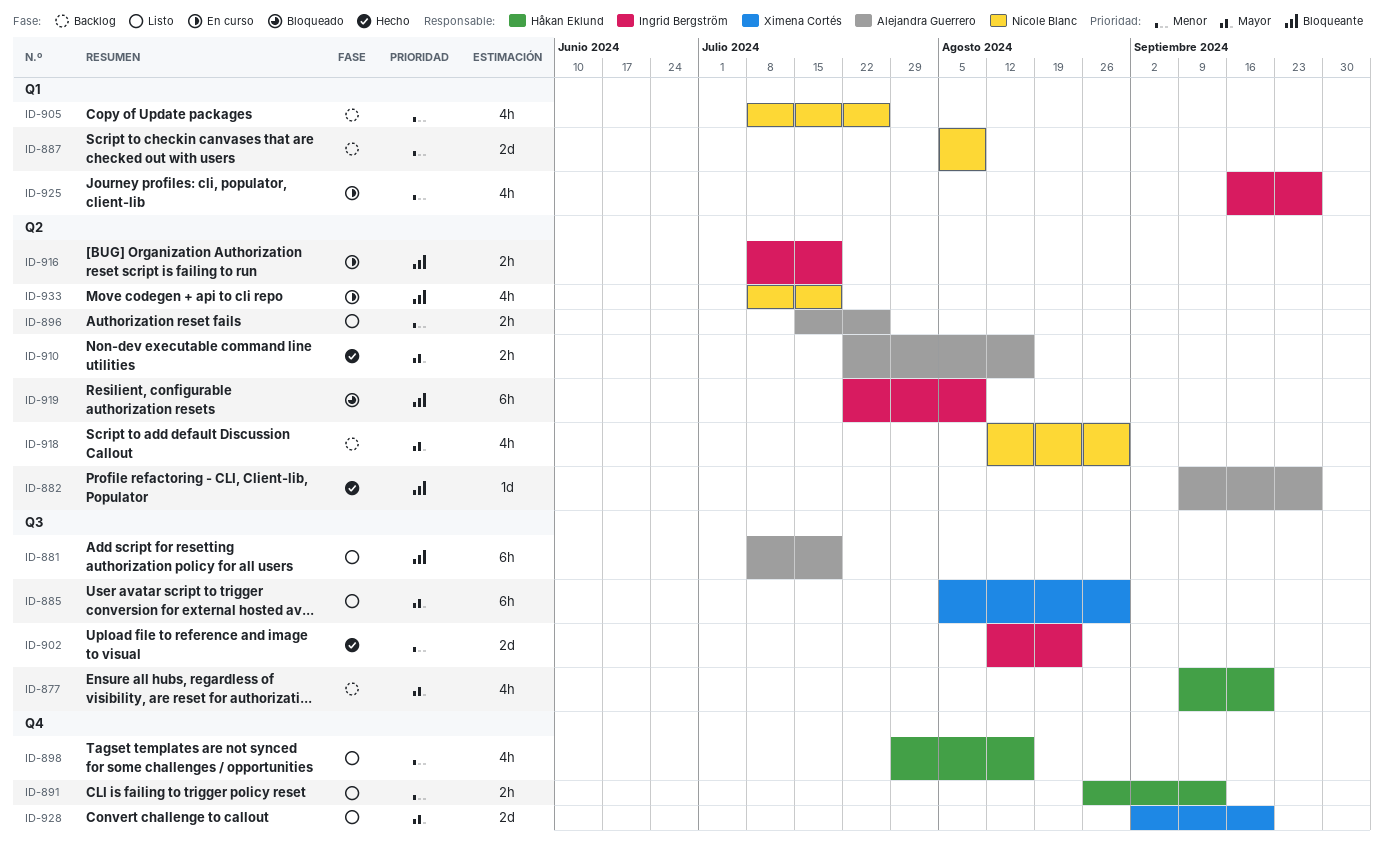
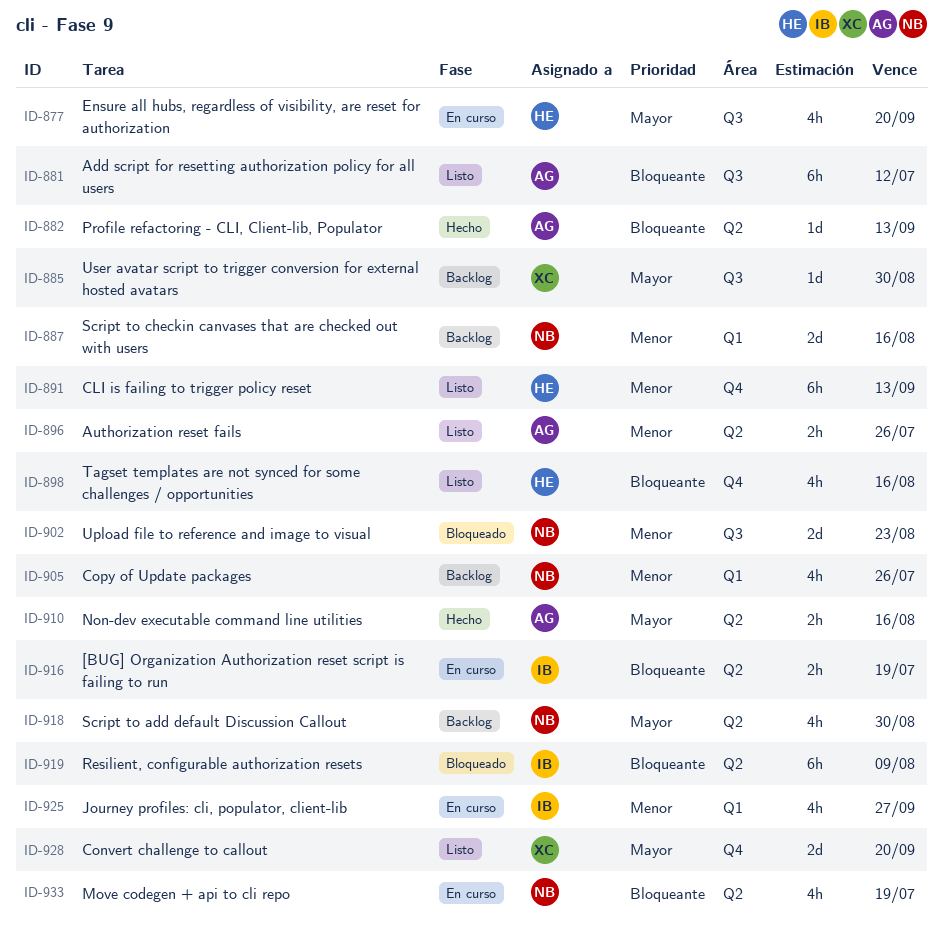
ID-877, status: Backlog -> En curso
ID-881, due: Jul 19 -> Jul 12
ID-882, due: Sep 27 -> Sep 13
ID-885, status: Listo -> Backlog
ID-885, estimate: 6h -> 1d
ID-887, due: Aug 9 -> Aug 16
ID-891, estimate: 2h -> 6h
ID-898, priority: Menor -> Bloqueante
ID-902, status: Hecho -> Bloqueado
ID-902, owner: Ingrid Bergström -> Nicole Blanc

